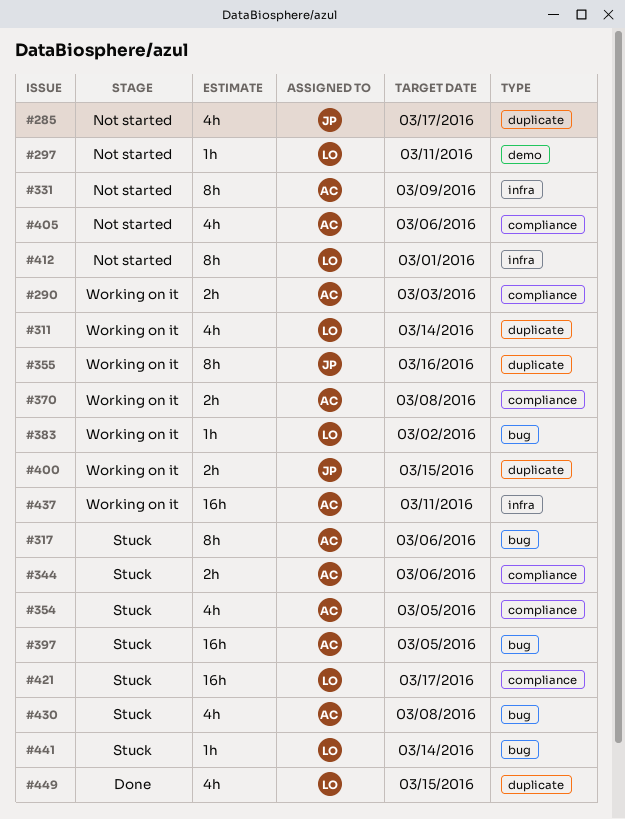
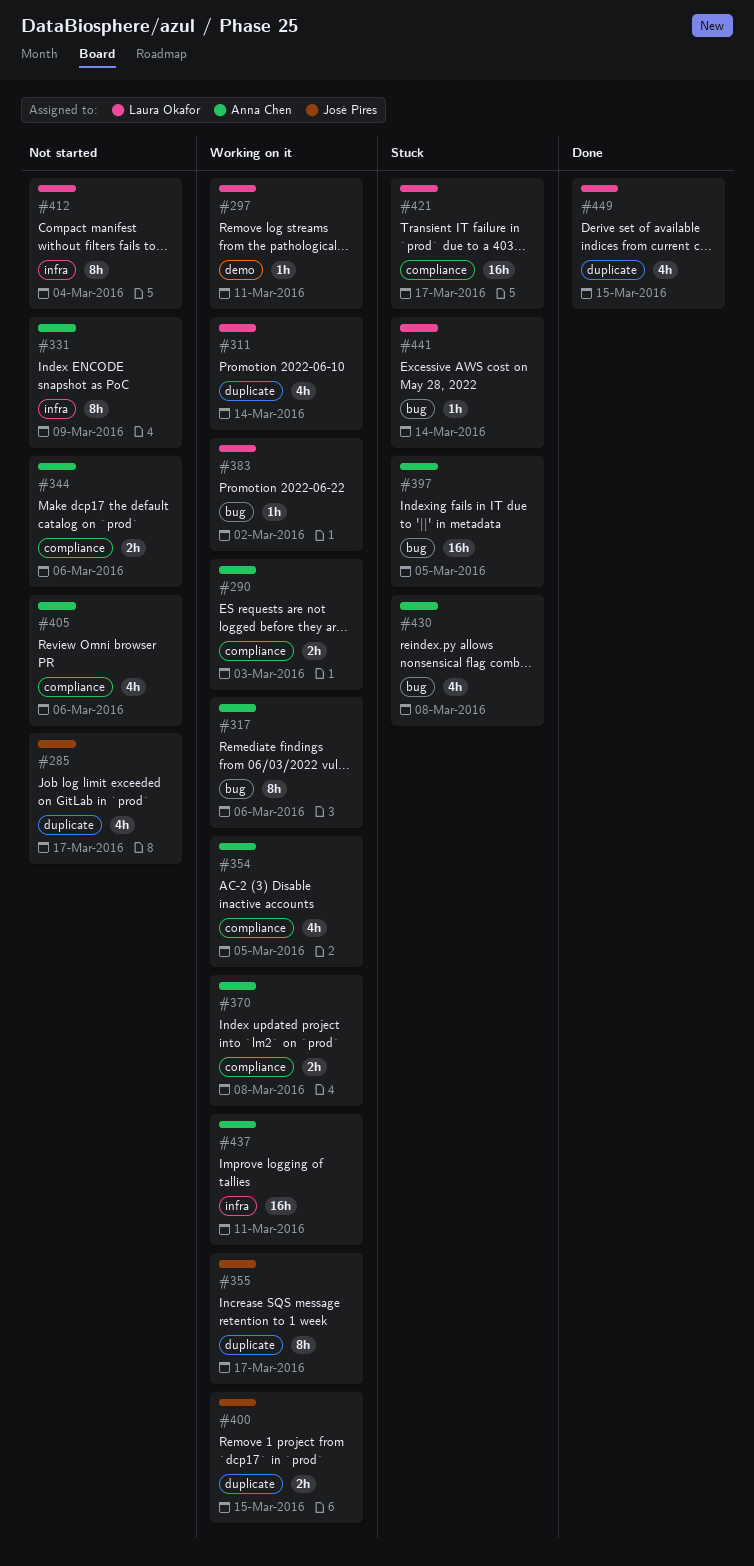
#297, status: Not started -> Working on it
#317, status: Stuck -> Working on it
#344, status: Stuck -> Not started
#354, status: Stuck -> Working on it
#355, due: Mar 16 -> Mar 17
#412, due: Mar 1 -> Mar 4

